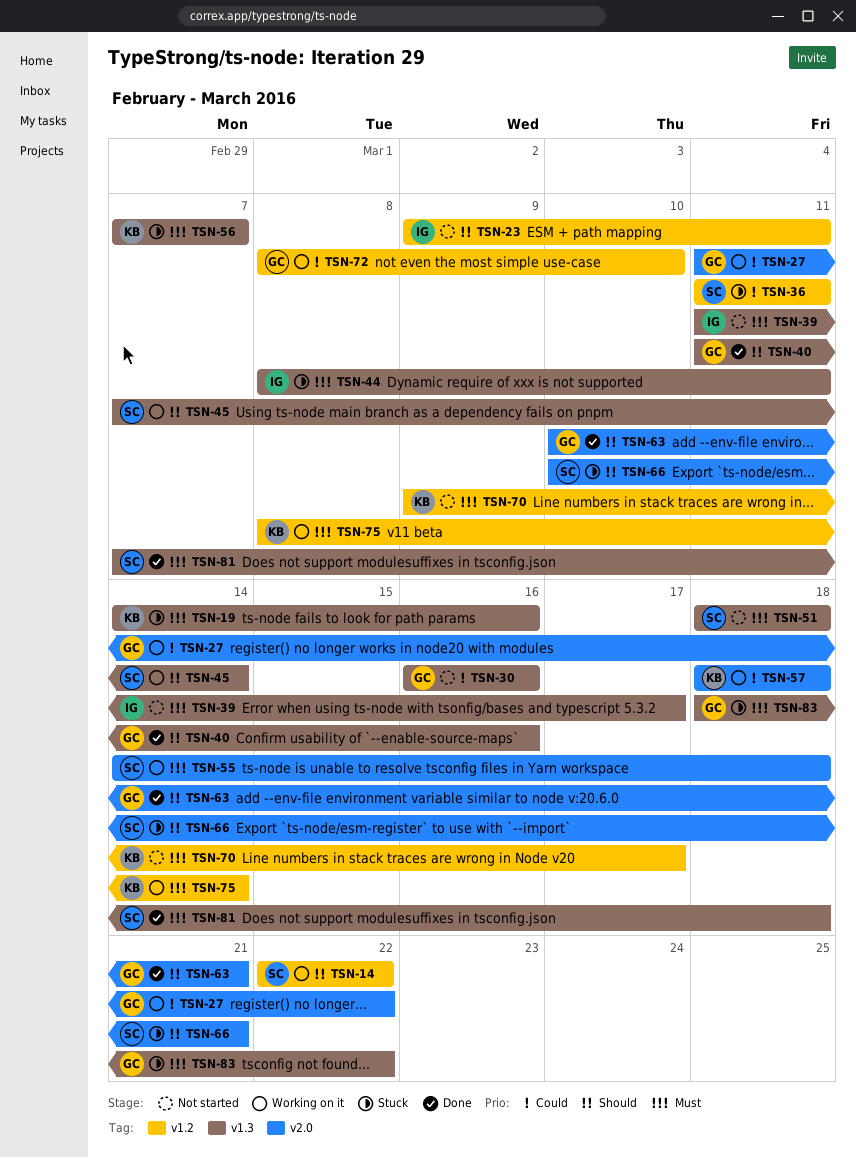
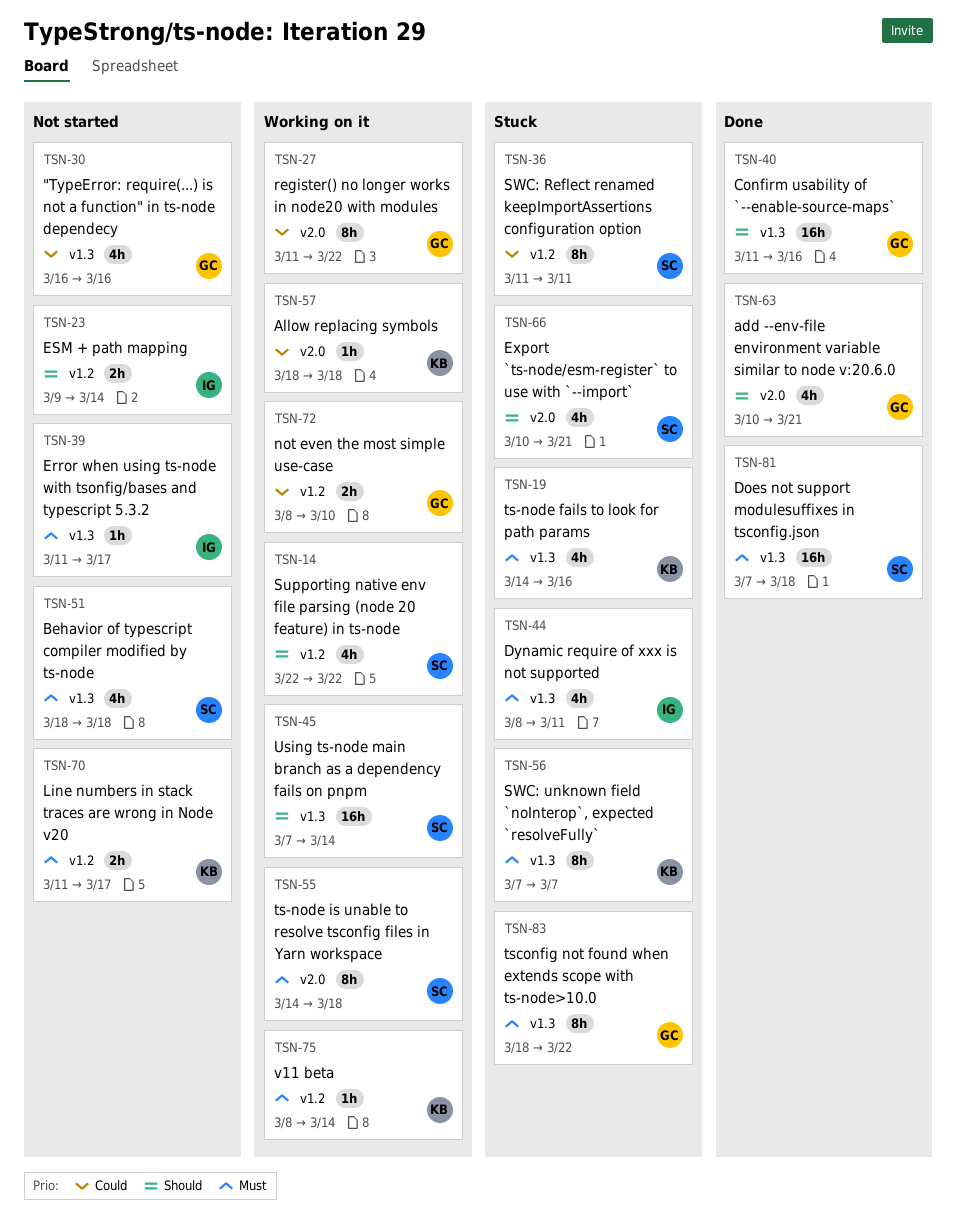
TSN-23, due: Mar 11 -> Mar 14
TSN-70, start: Mar 9 -> Mar 11

